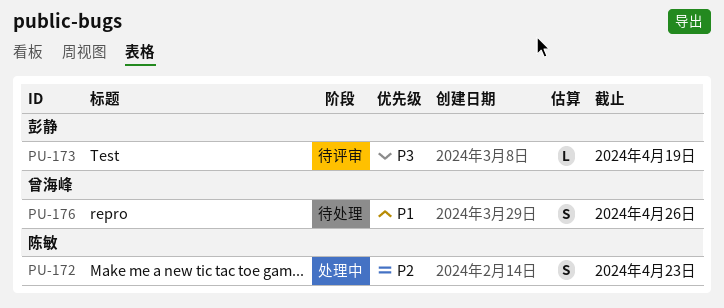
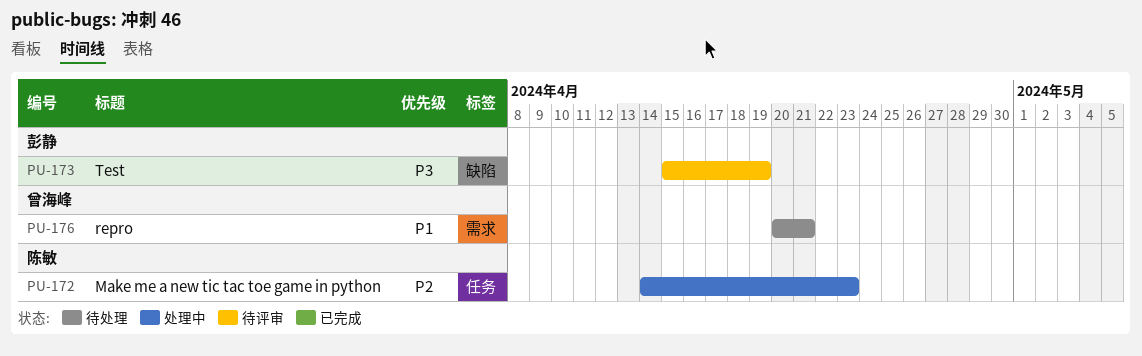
PU-176, due: Apr 26 -> Apr 21

